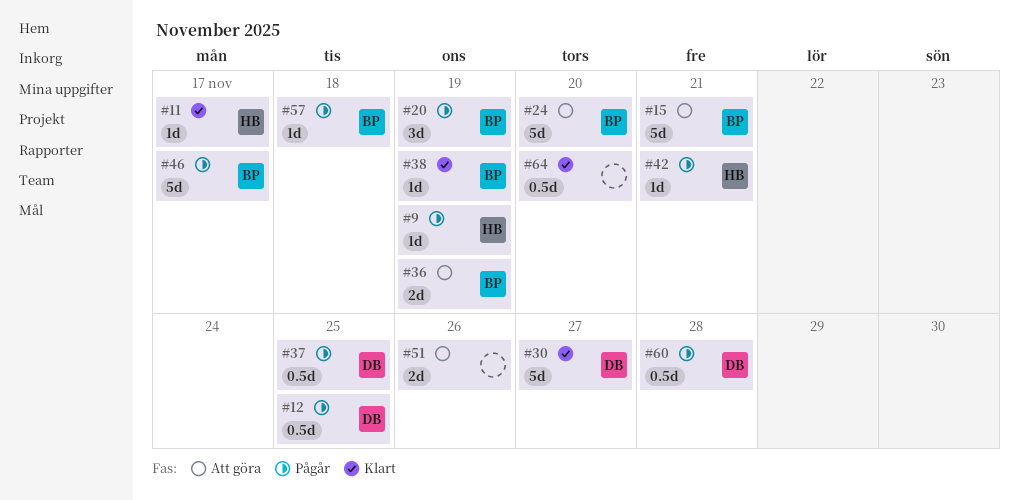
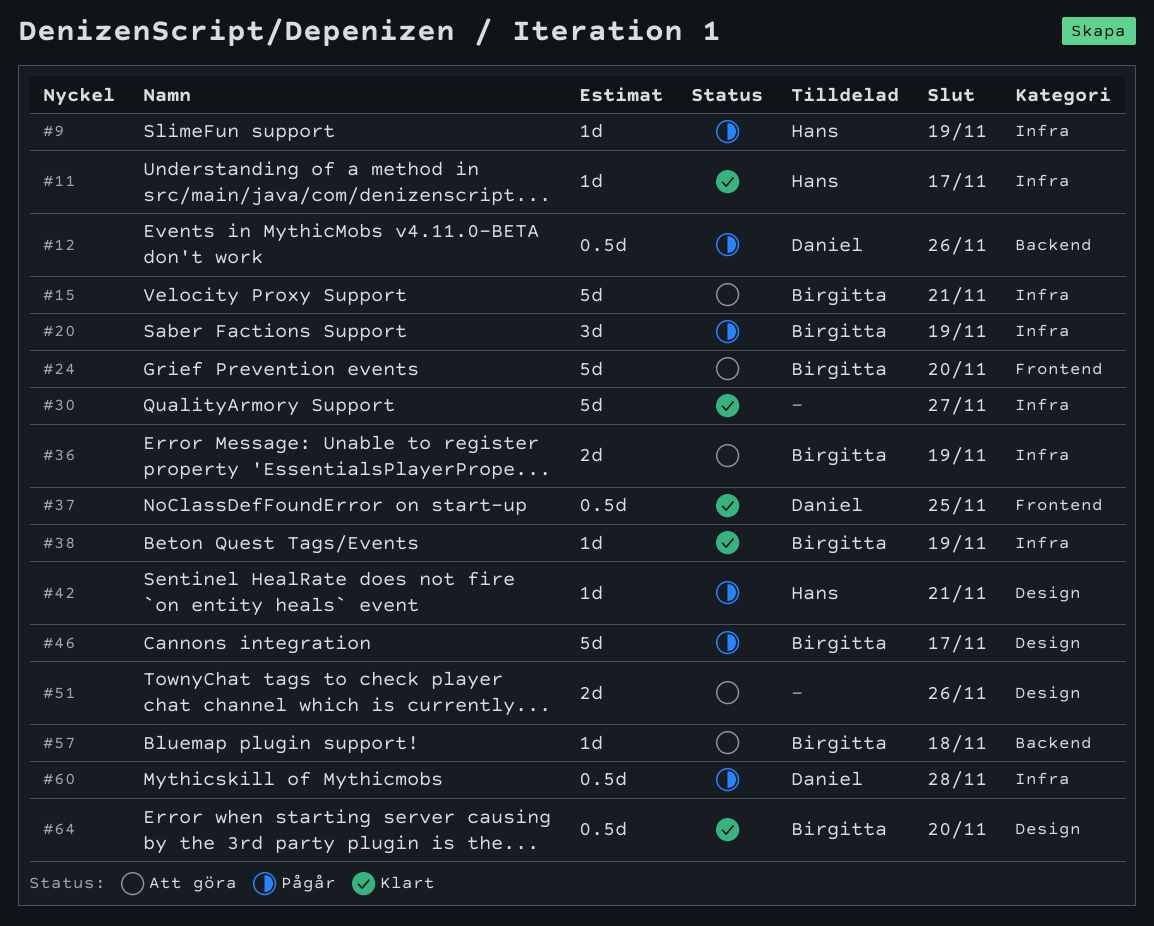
#12, due: Nov 25 -> Nov 26
#30, owner: Daniel -> none
#37, status: Pågår -> Klart
#57, status: Pågår -> Att göra
#64, owner: none -> Birgitta

